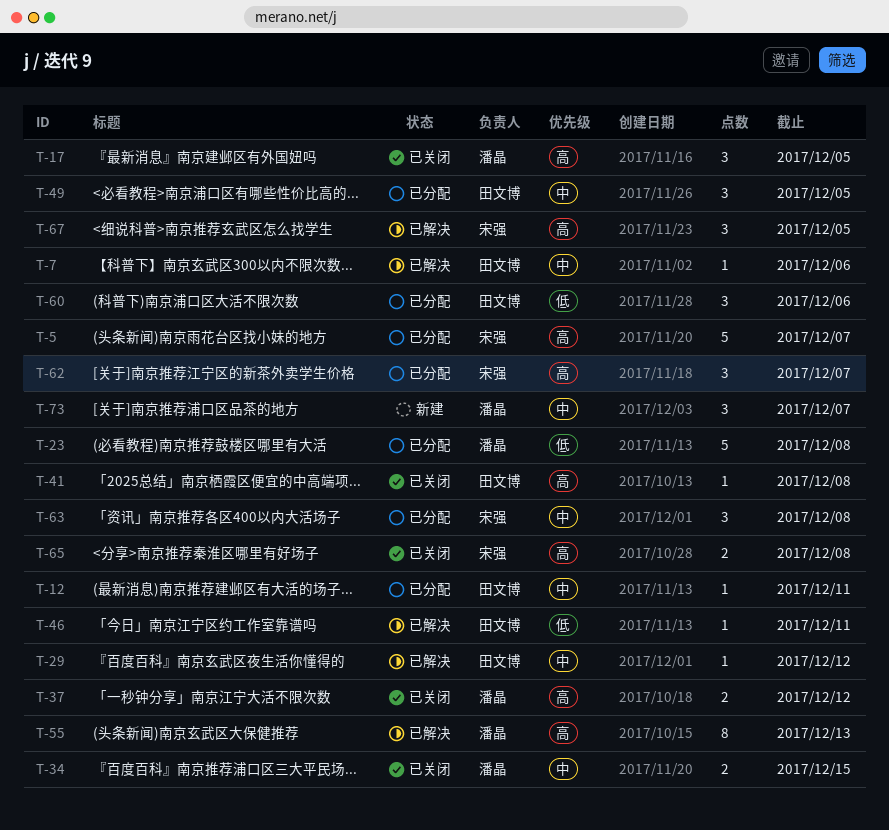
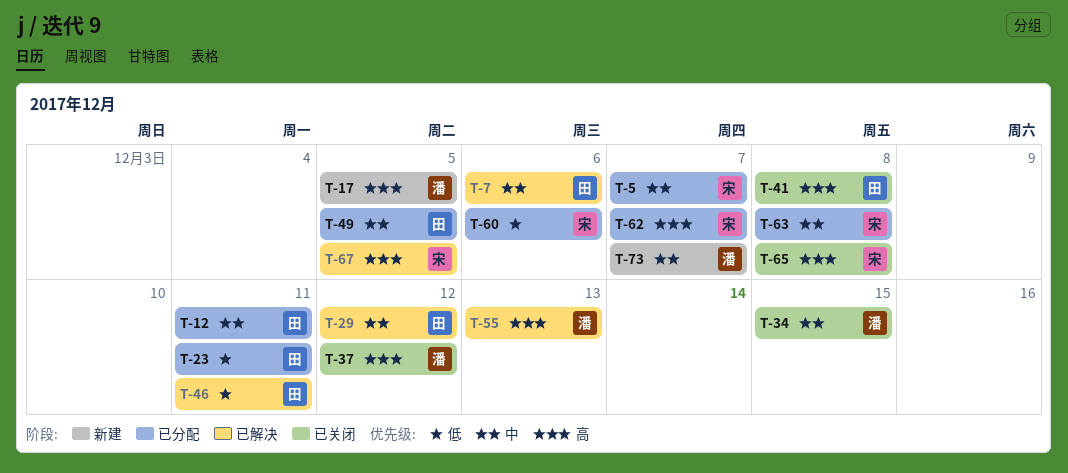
T-5, priority: 高 -> 中
T-17, status: 已关闭 -> 新建
T-23, owner: 潘晶 -> 田文博
T-23, due: Dec 8 -> Dec 11
T-60, owner: 田文博 -> 宋强

